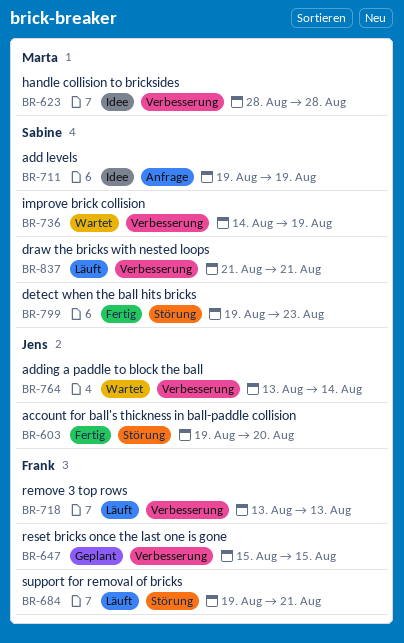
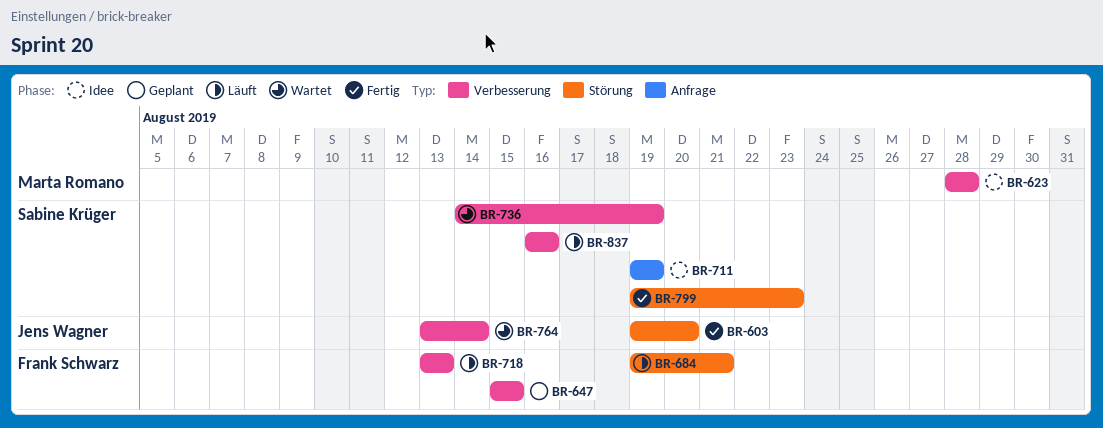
BR-837, start: Aug 21 -> Aug 16
BR-837, due: Aug 21 -> Aug 16

